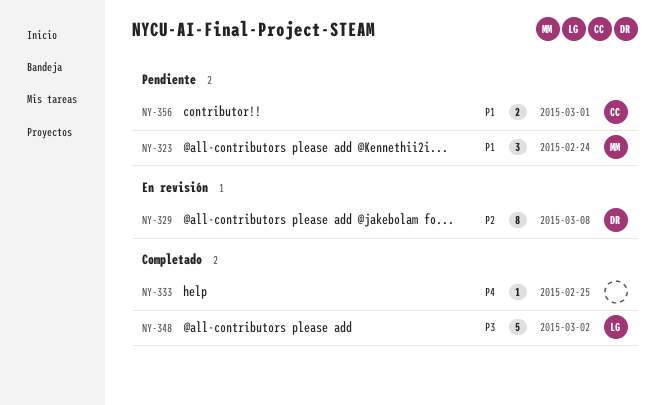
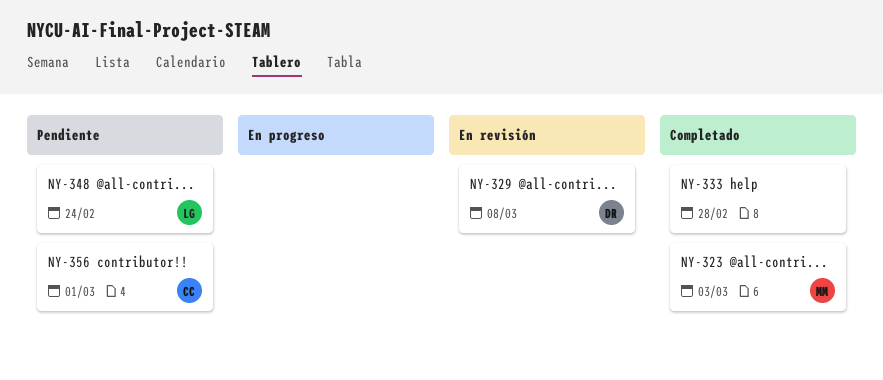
NY-323, status: Pendiente -> Completado
NY-323, due: Feb 24 -> Mar 3
NY-333, due: Feb 25 -> Feb 28
NY-348, status: Completado -> Pendiente
NY-348, due: Mar 2 -> Feb 24

